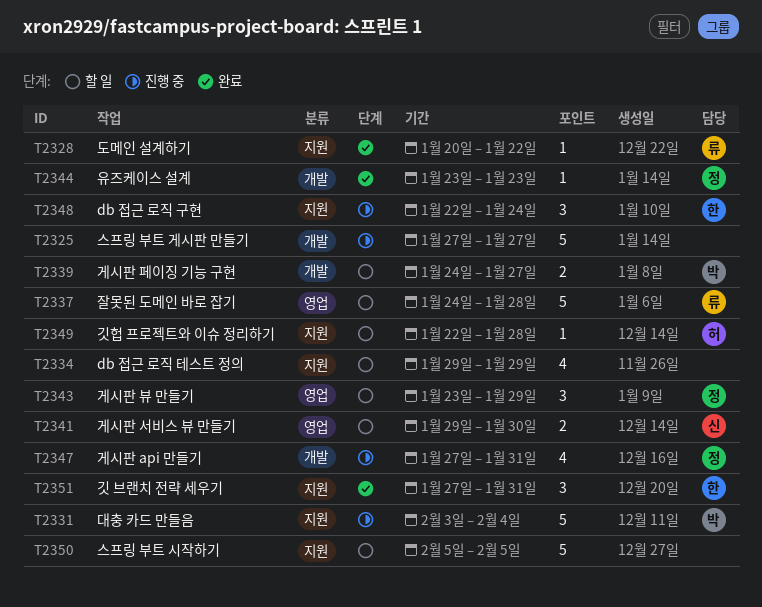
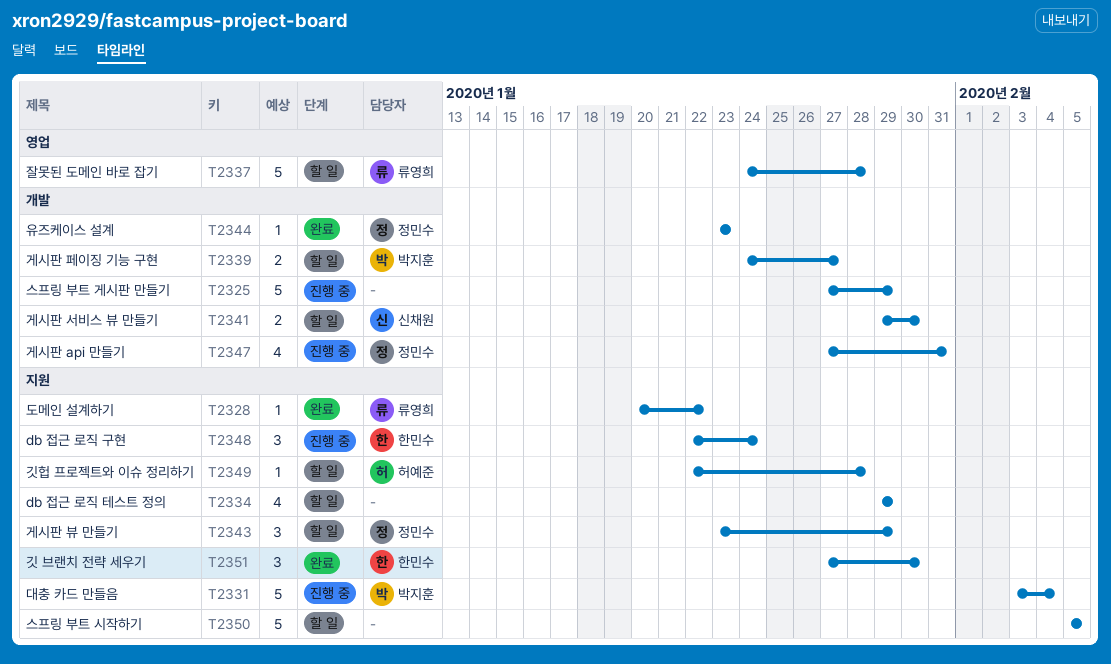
T2325, due: Jan 27 -> Jan 29
T2341, label: 영업 -> 개발
T2343, label: 영업 -> 지원
T2351, due: Jan 31 -> Jan 30

